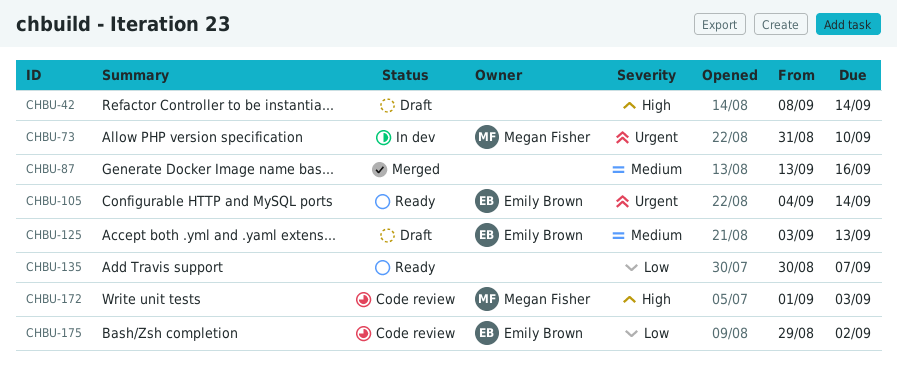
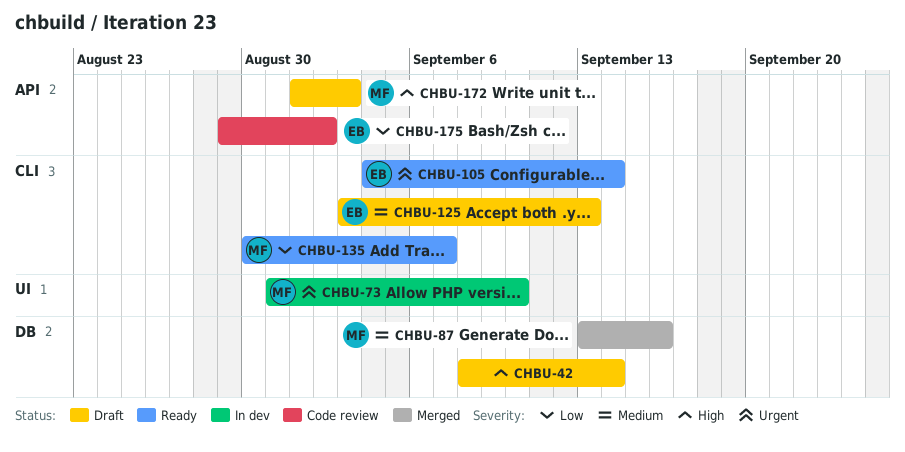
CHBU-87, owner: none -> Megan Fisher
CHBU-135, owner: none -> Megan Fisher
CHBU-172, status: Code review -> Draft

